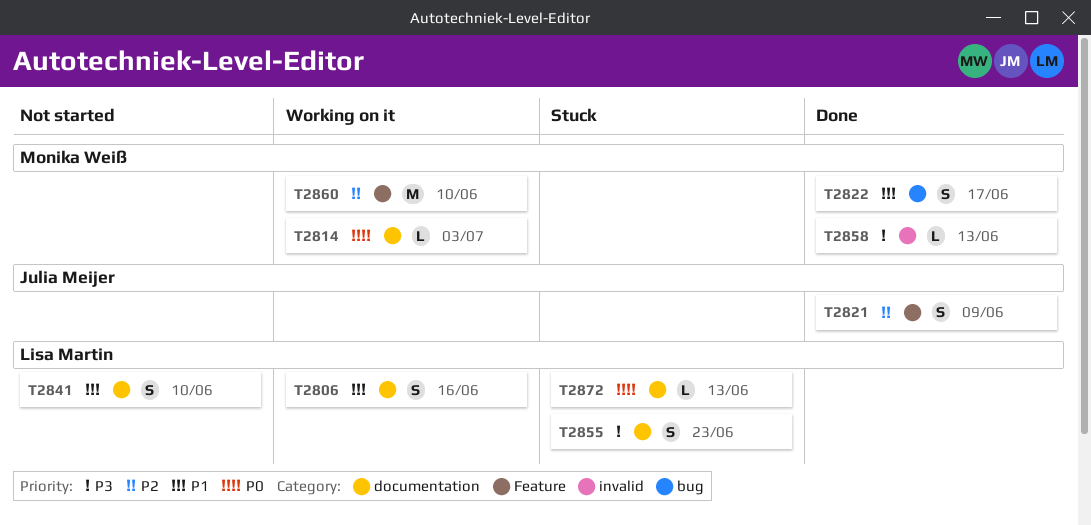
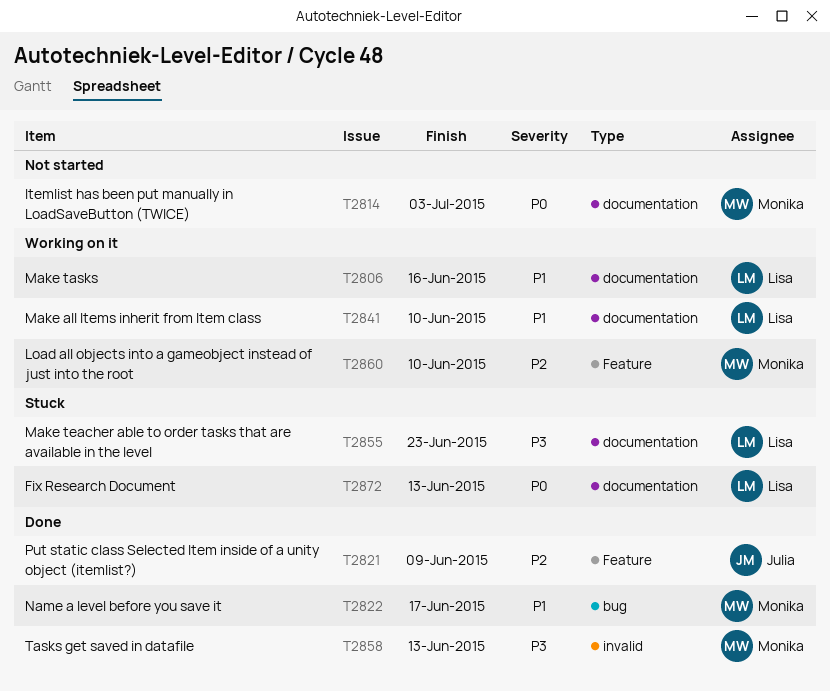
T2814, status: Working on it -> Not started
T2841, status: Not started -> Working on it

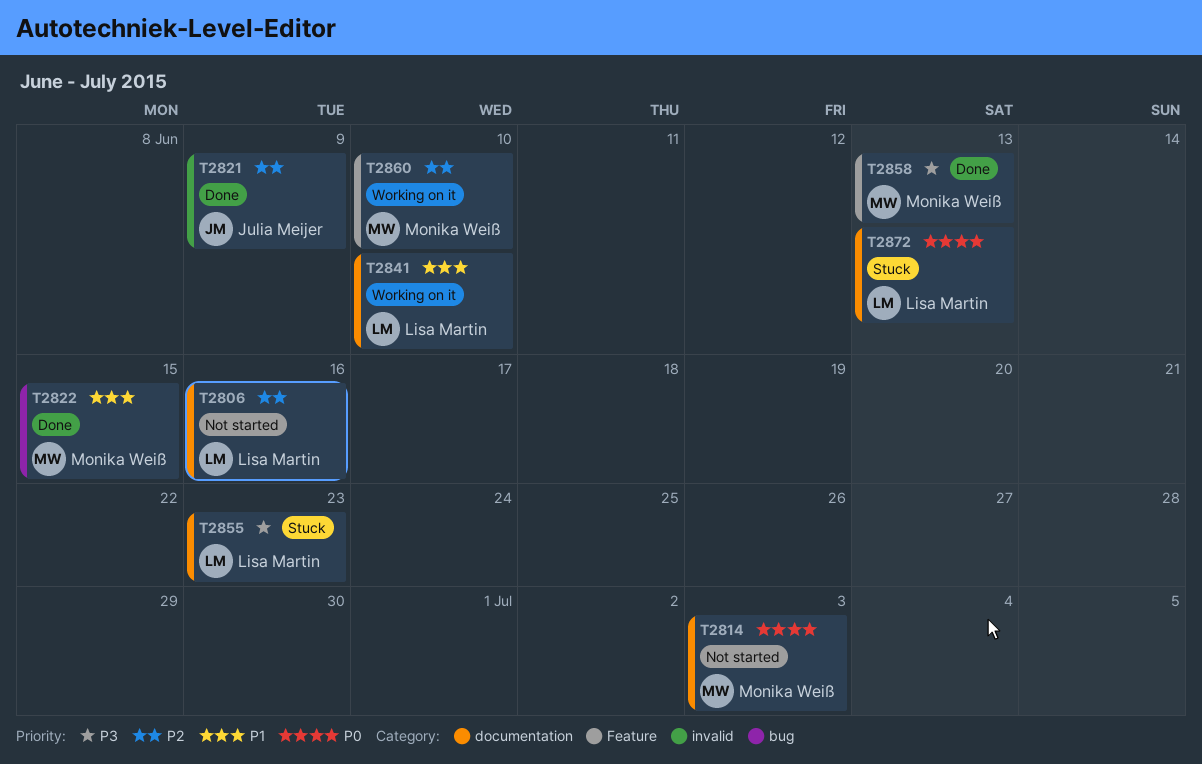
T2806, status: Working on it -> Not started
T2806, priority: P1 -> P2
T2821, label: Feature -> invalid
T2822, due: Jun 17 -> Jun 15
T2858, label: invalid -> Feature

